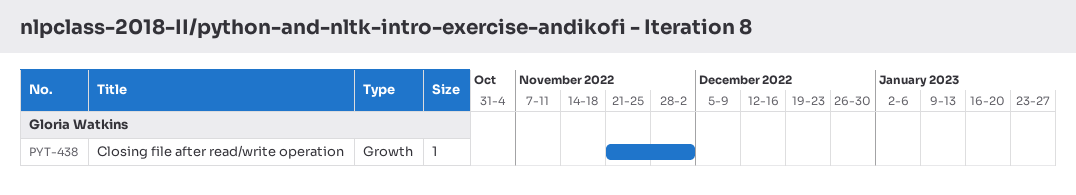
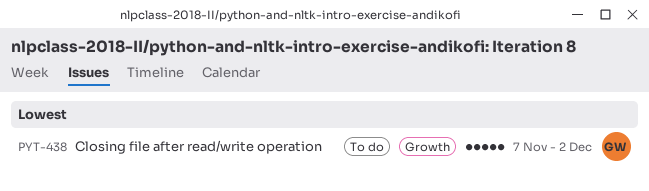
PYT-438, estimate: 1 -> 5
PYT-438, start: Nov 21 -> Nov 7

